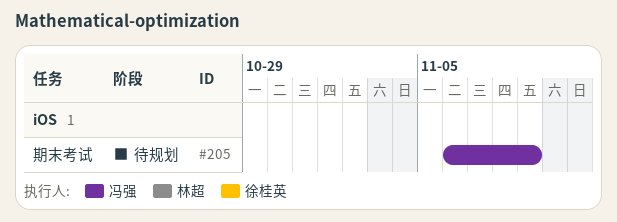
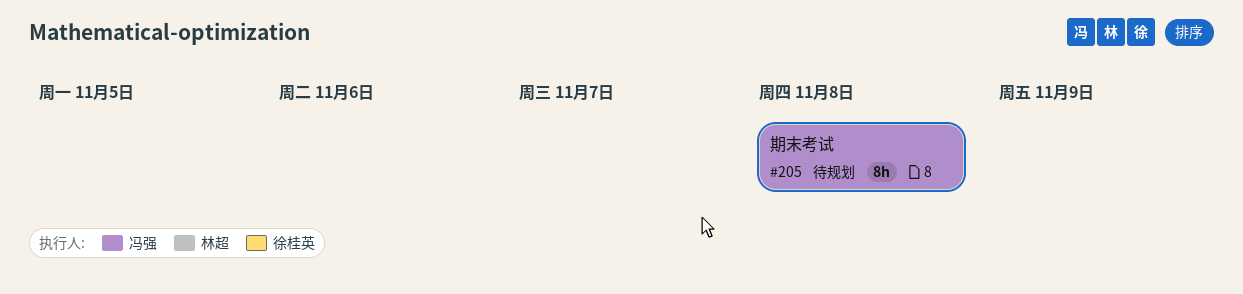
#205, due: Nov 9 -> Nov 8

